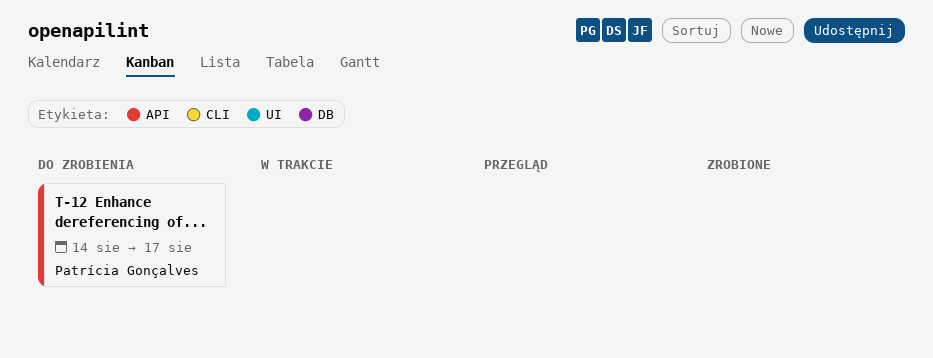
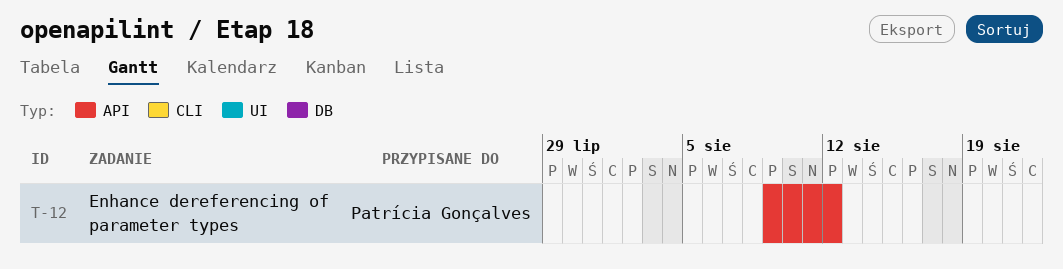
T-12, start: Aug 14 -> Aug 9
T-12, due: Aug 17 -> Aug 12

